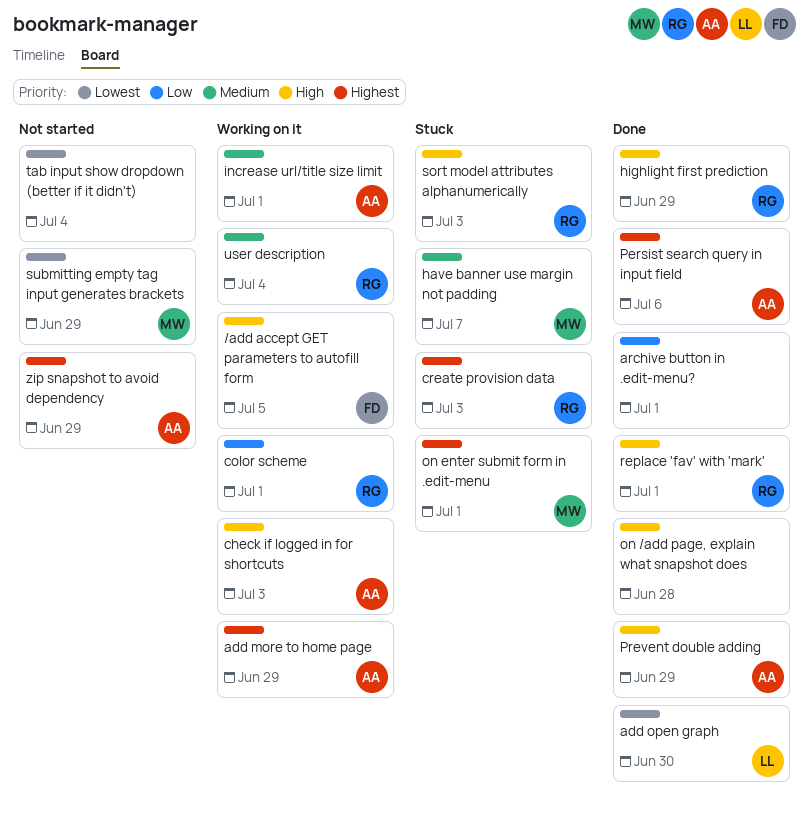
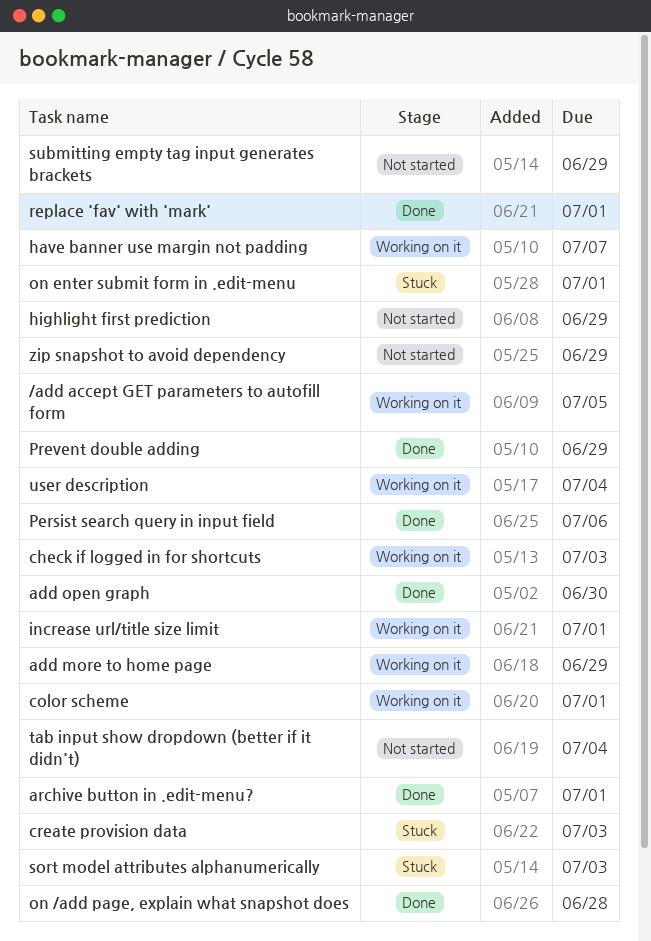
have banner use margin not padding, status: Stuck -> Working on it
highlight first prediction, status: Done -> Not started

